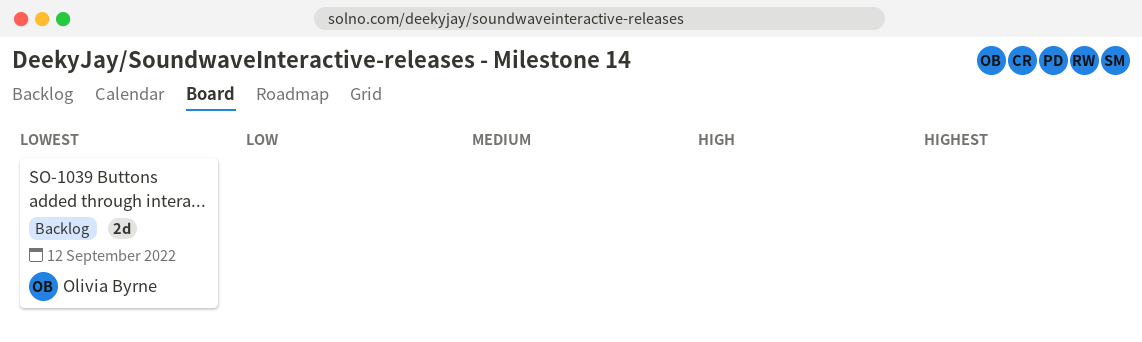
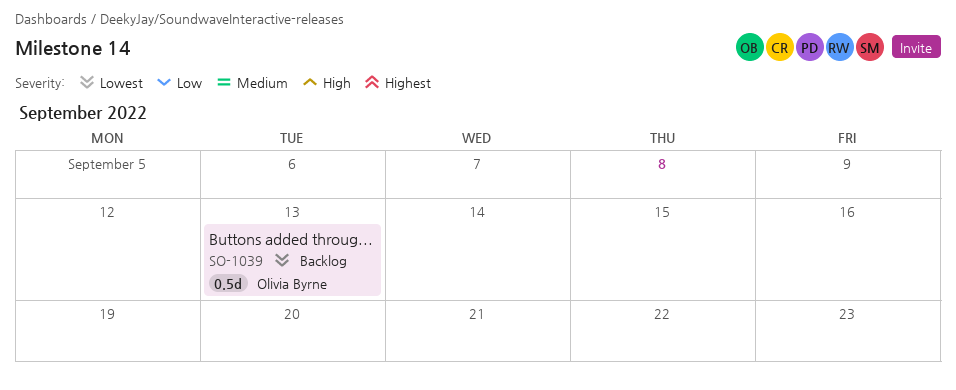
SO-1039, estimate: 2d -> 0.5d
SO-1039, due: Sep 12 -> Sep 13

